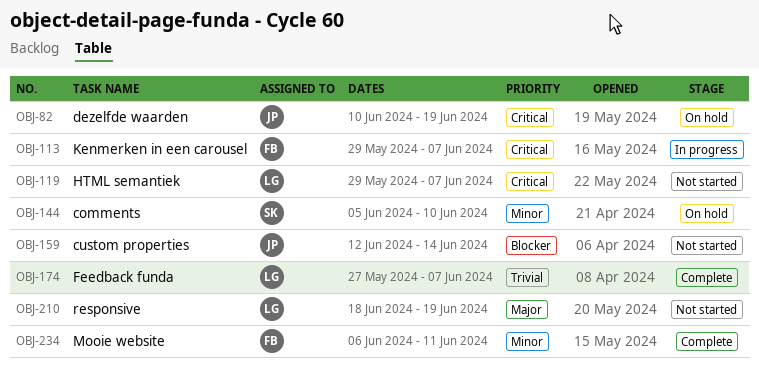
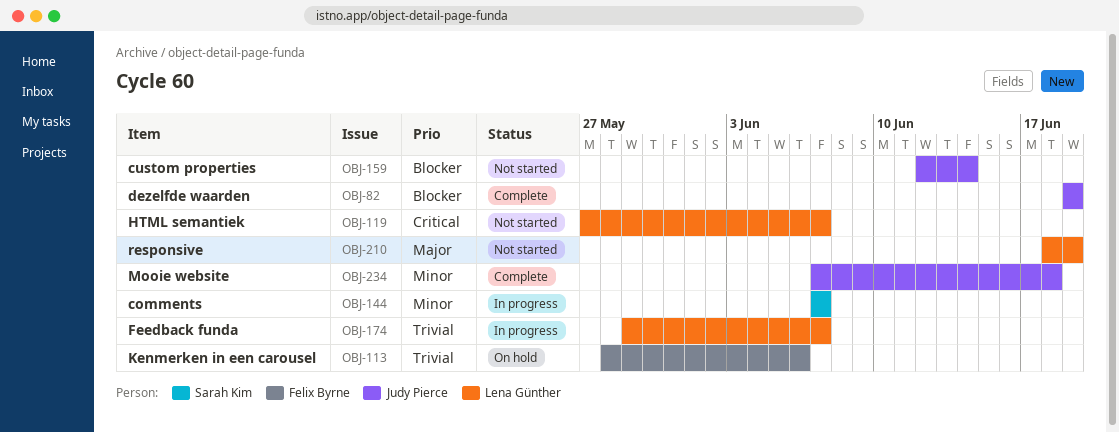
OBJ-82, status: On hold -> Complete
OBJ-82, priority: Critical -> Blocker
OBJ-82, start: Jun 10 -> Jun 19
OBJ-113, status: In progress -> On hold
OBJ-113, priority: Critical -> Trivial
OBJ-113, start: May 29 -> May 28
OBJ-113, due: Jun 7 -> Jun 6
OBJ-119, start: May 29 -> May 27
OBJ-144, status: On hold -> In progress
OBJ-144, start: Jun 5 -> Jun 7
OBJ-144, due: Jun 10 -> Jun 7
OBJ-174, status: Complete -> In progress
OBJ-174, start: May 27 -> May 29
OBJ-234, owner: Felix Byrne -> Judy Pierce
OBJ-234, start: Jun 6 -> Jun 7
OBJ-234, due: Jun 11 -> Jun 18

